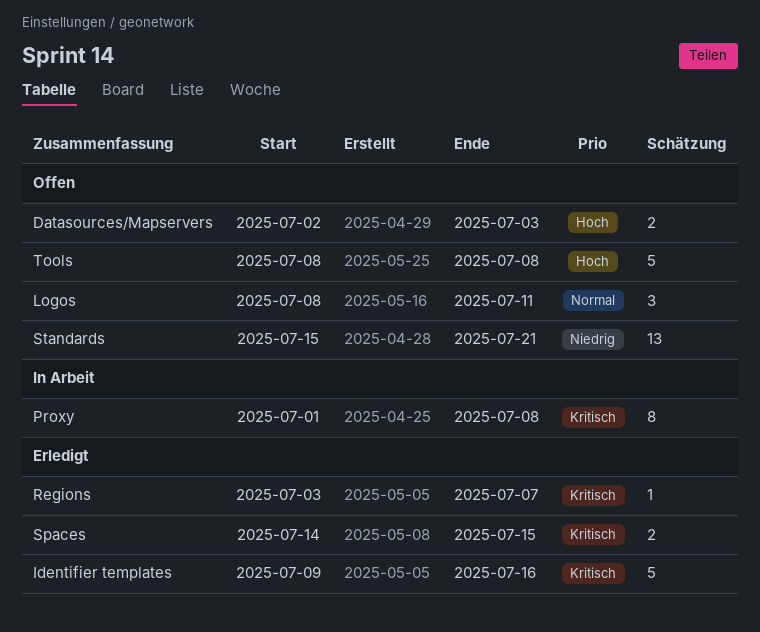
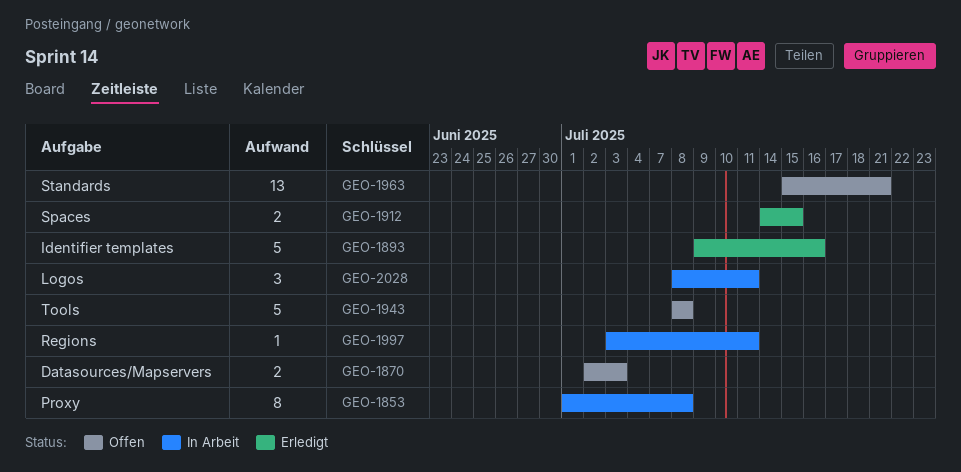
Logos, status: Offen -> In Arbeit
Regions, status: Erledigt -> In Arbeit
Regions, due: Jul 7 -> Jul 11

